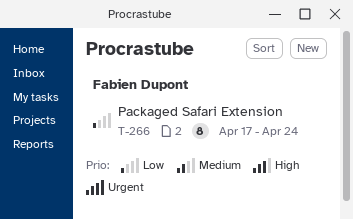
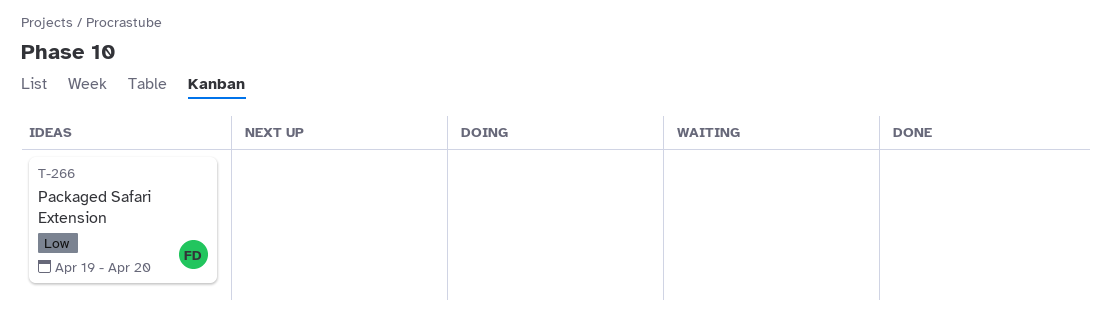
T-266, start: Apr 17 -> Apr 19
T-266, due: Apr 24 -> Apr 20

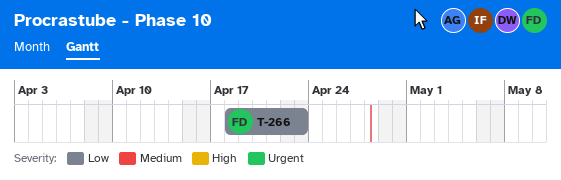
T-266, start: Apr 19 -> Apr 18
T-266, due: Apr 20 -> Apr 23

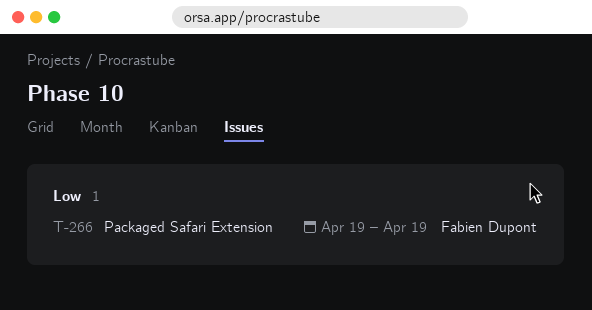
T-266, start: Apr 18 -> Apr 19
T-266, due: Apr 23 -> Apr 19

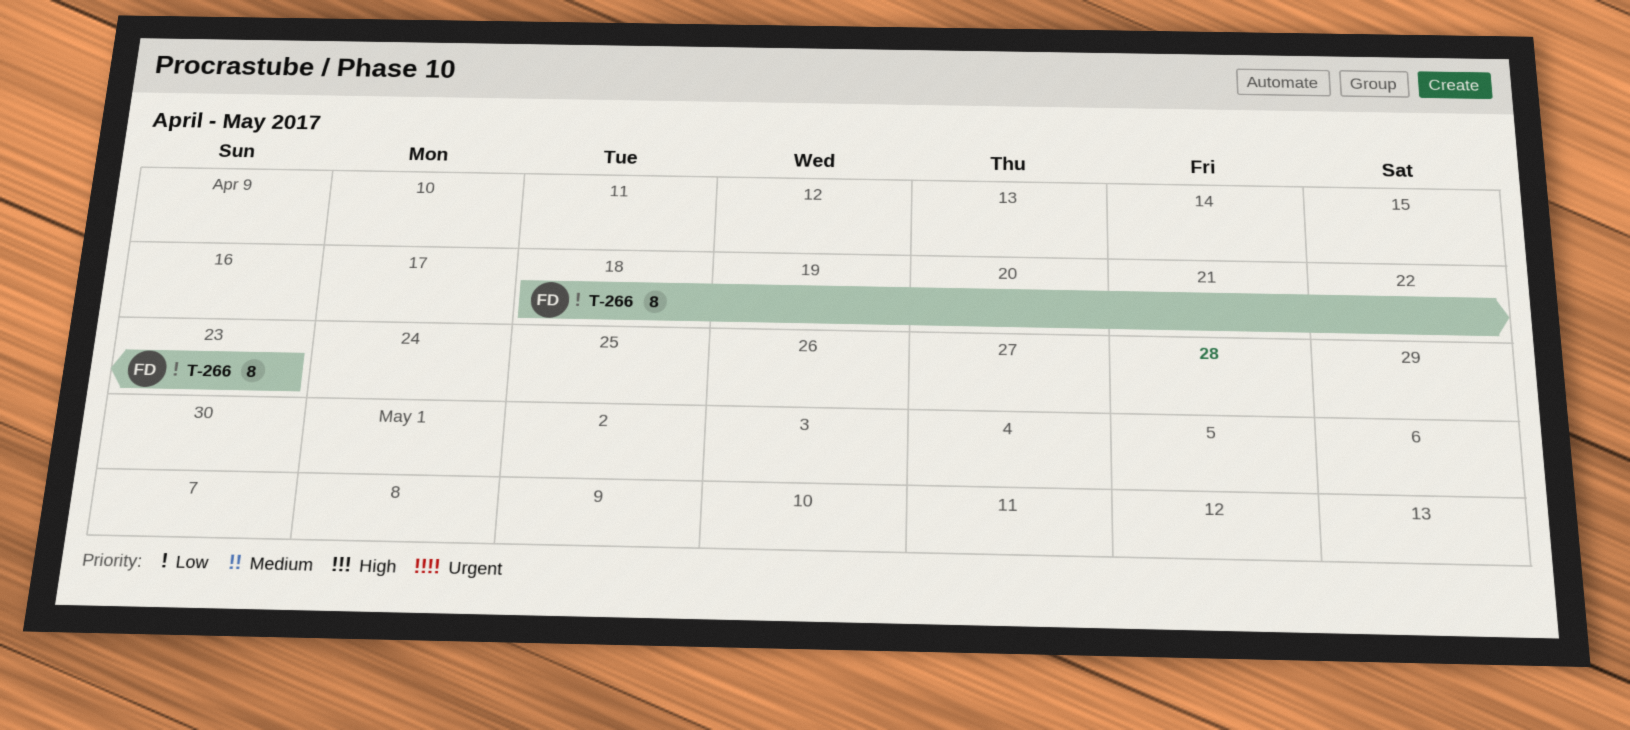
T-266, start: Apr 19 -> Apr 18
T-266, due: Apr 19 -> Apr 23

